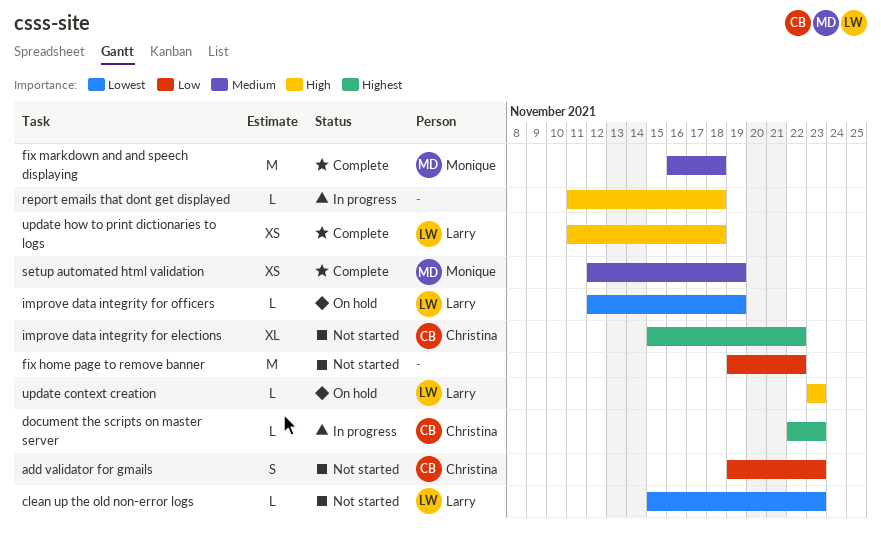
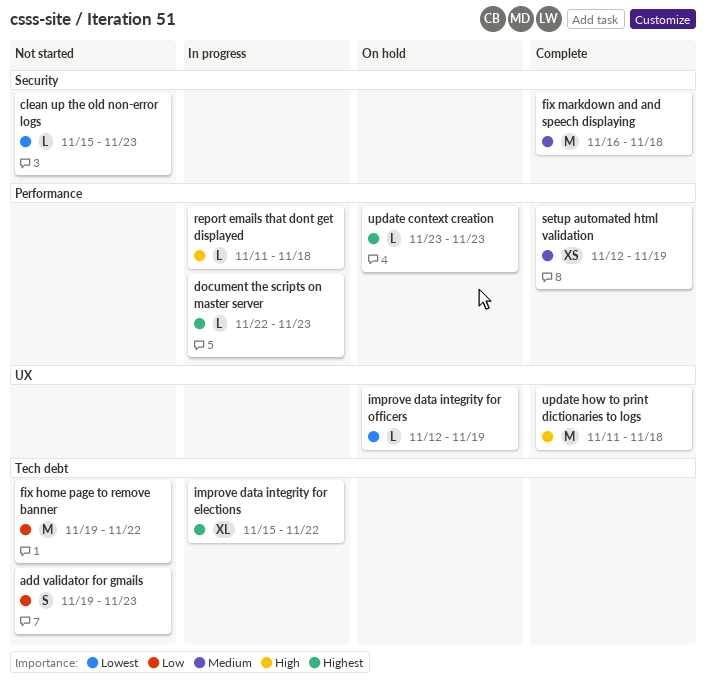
improve data integrity for elections, status: Not started -> In progress
update context creation, priority: High -> Highest
update how to print dictionaries to logs, estimate: XS -> M

